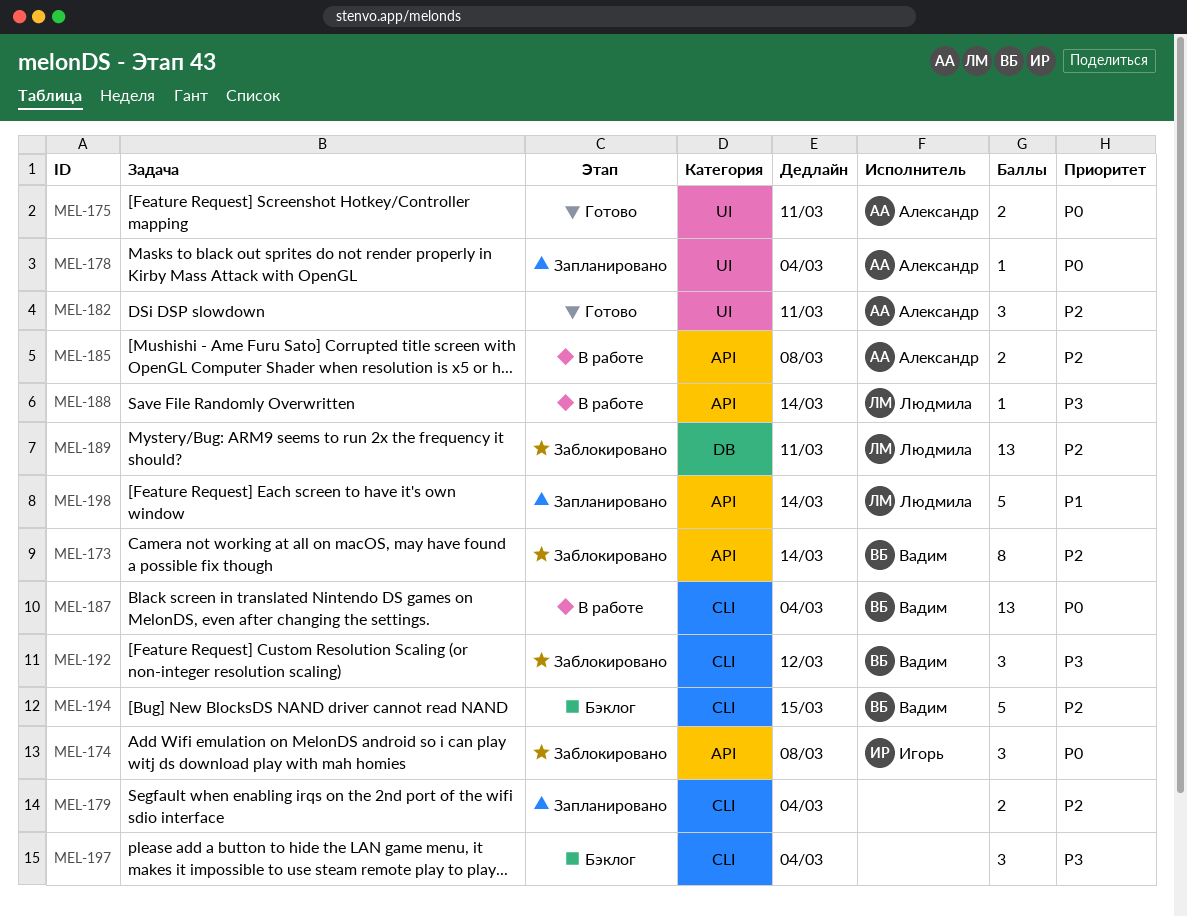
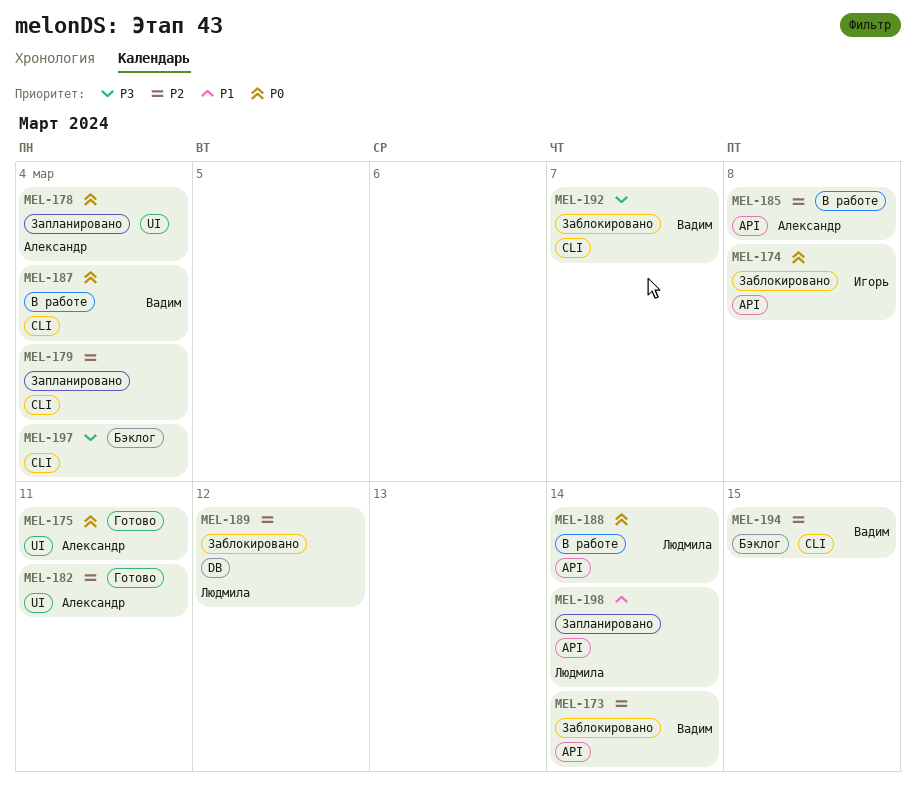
MEL-188, priority: P3 -> P0
MEL-189, due: Mar 11 -> Mar 12
MEL-192, due: Mar 12 -> Mar 7

